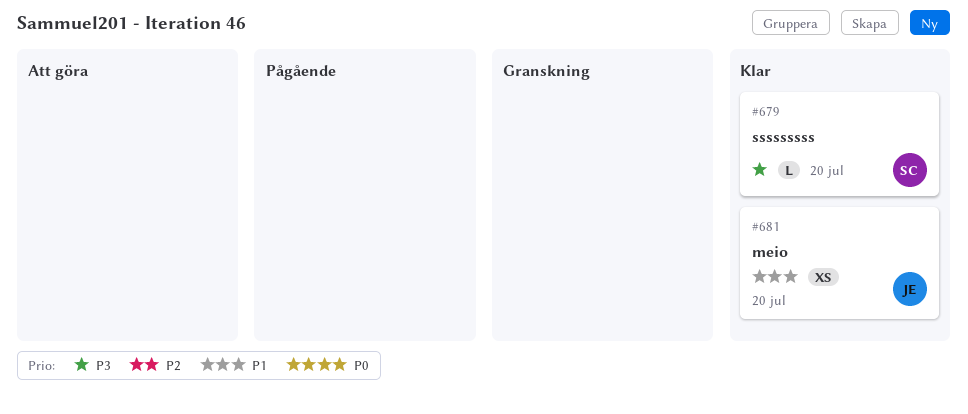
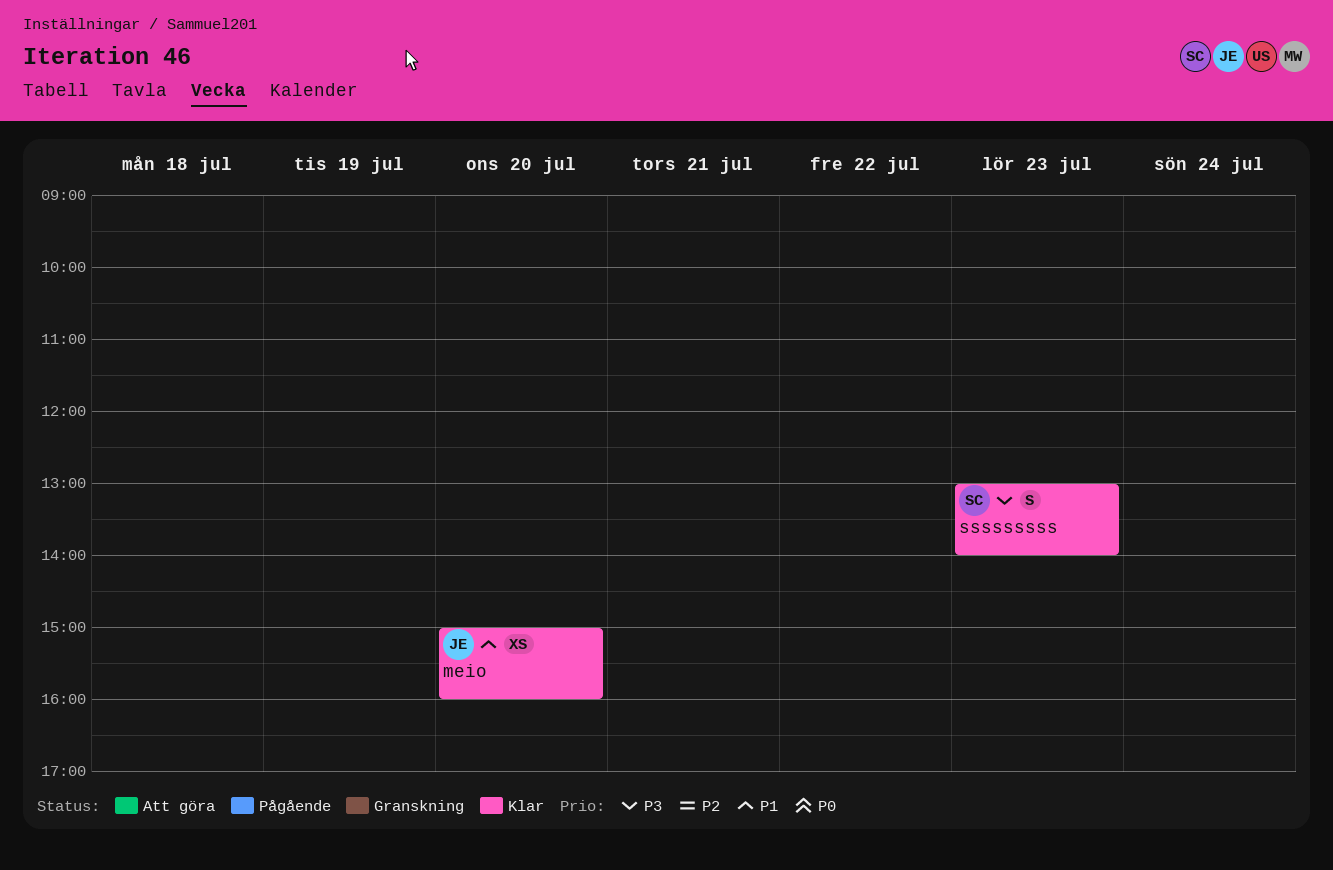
sssssssss, estimate: L -> S
sssssssss, day: Jul 20 -> Jul 23

